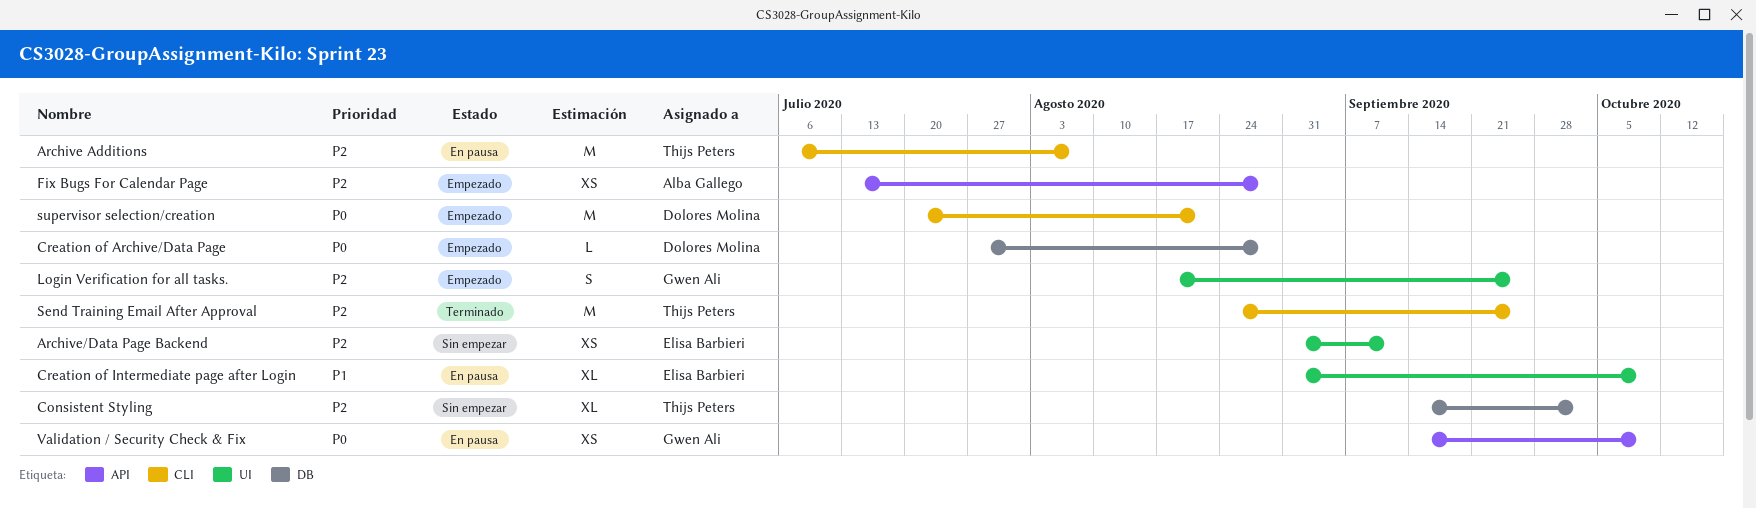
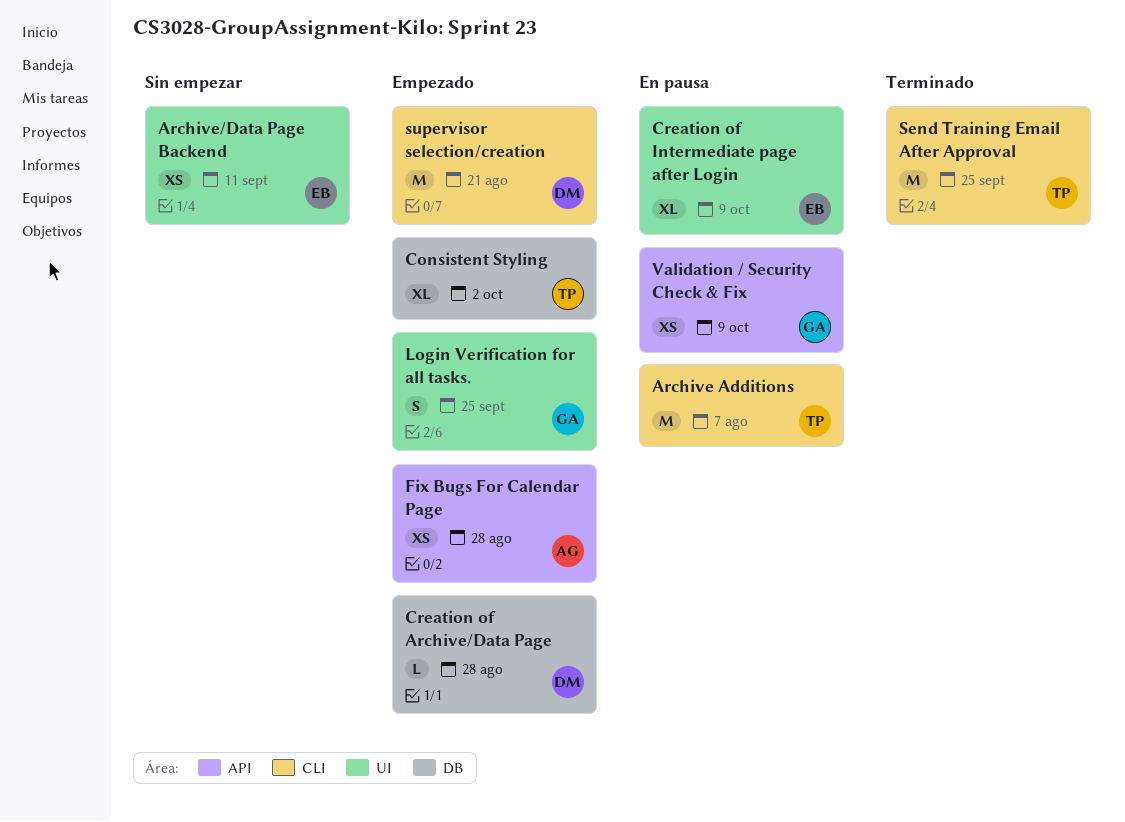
Consistent Styling, status: Sin empezar -> Empezado

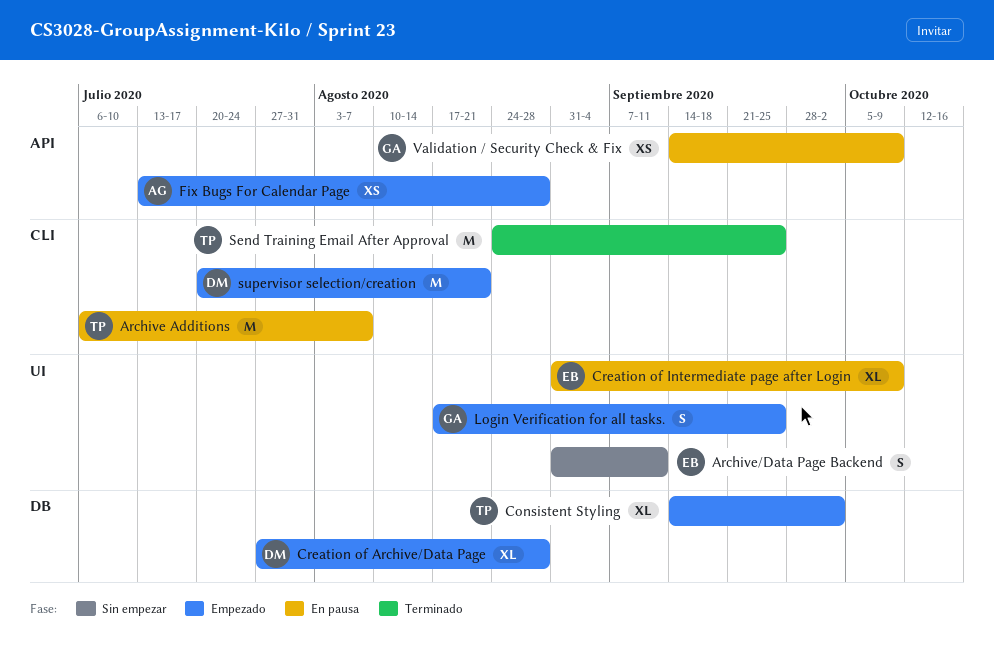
Archive/Data Page Backend, estimate: XS -> S
Creation of Archive/Data Page, estimate: L -> XL

